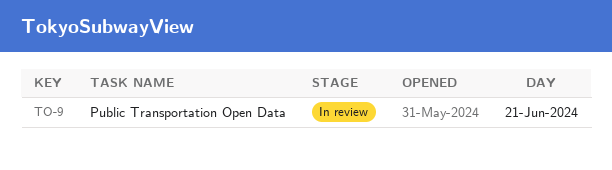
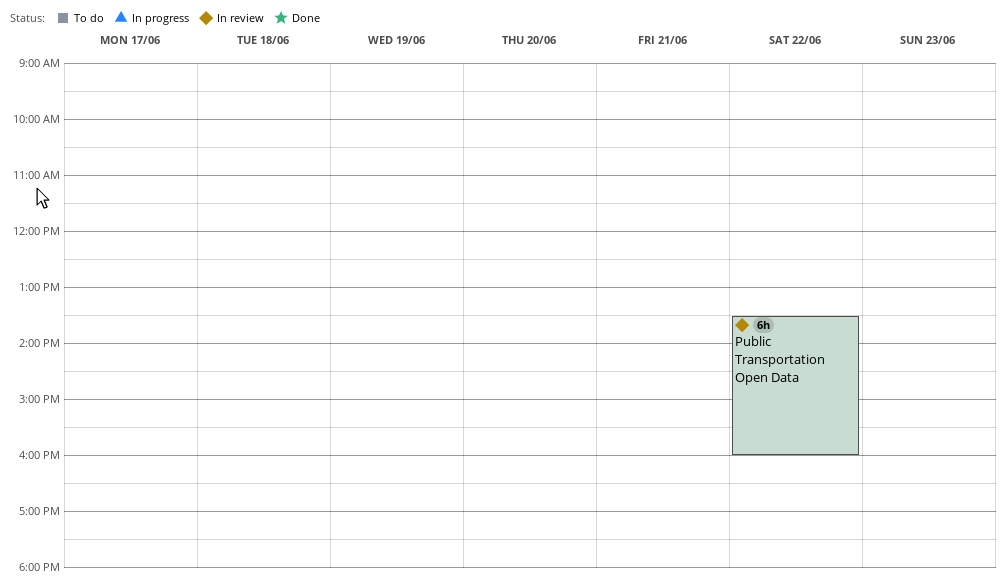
Public Transportation Open Data, day: Jun 21 -> Jun 22

